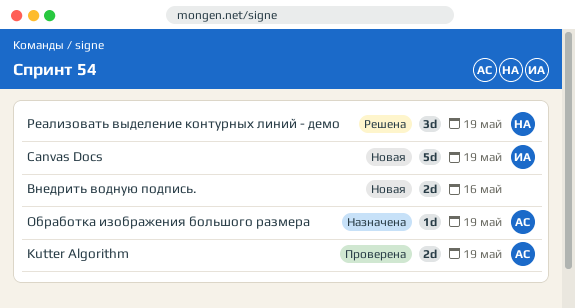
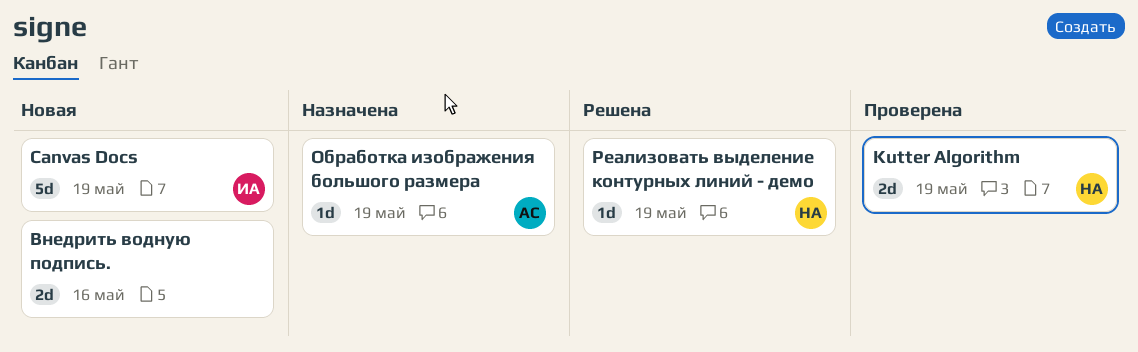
Kutter Algorithm, owner: АС -> НА
Реализовать выделение контурных линий - демо, estimate: 3d -> 1d

